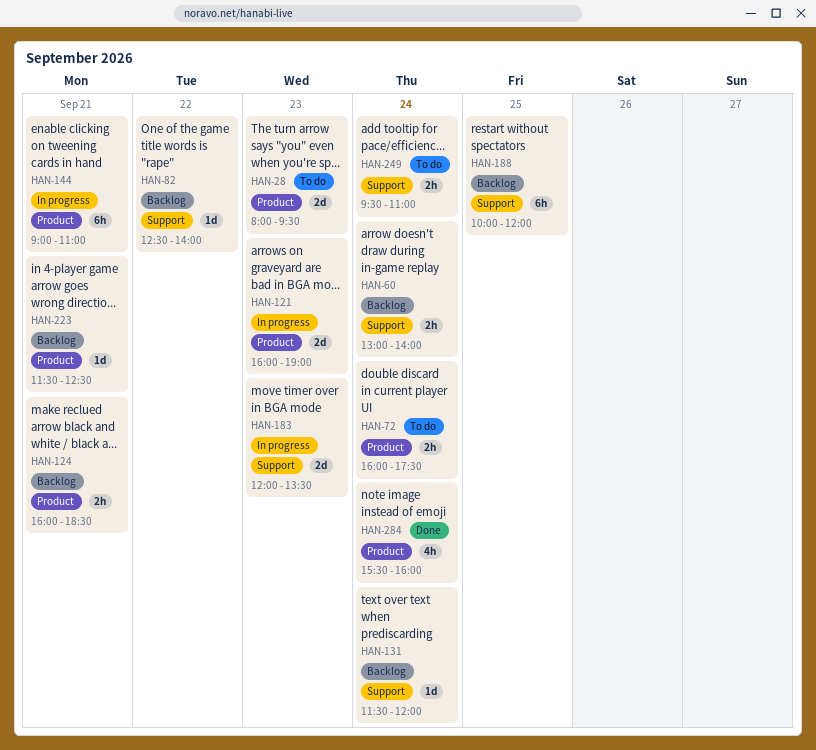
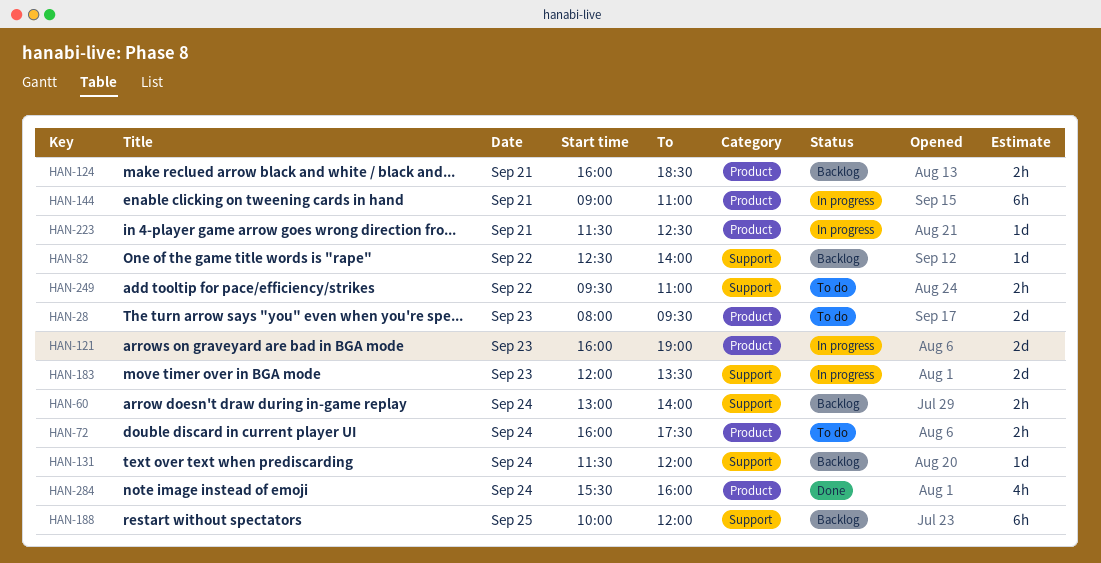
HAN-223, status: Backlog -> In progress
HAN-249, day: Sep 24 -> Sep 22

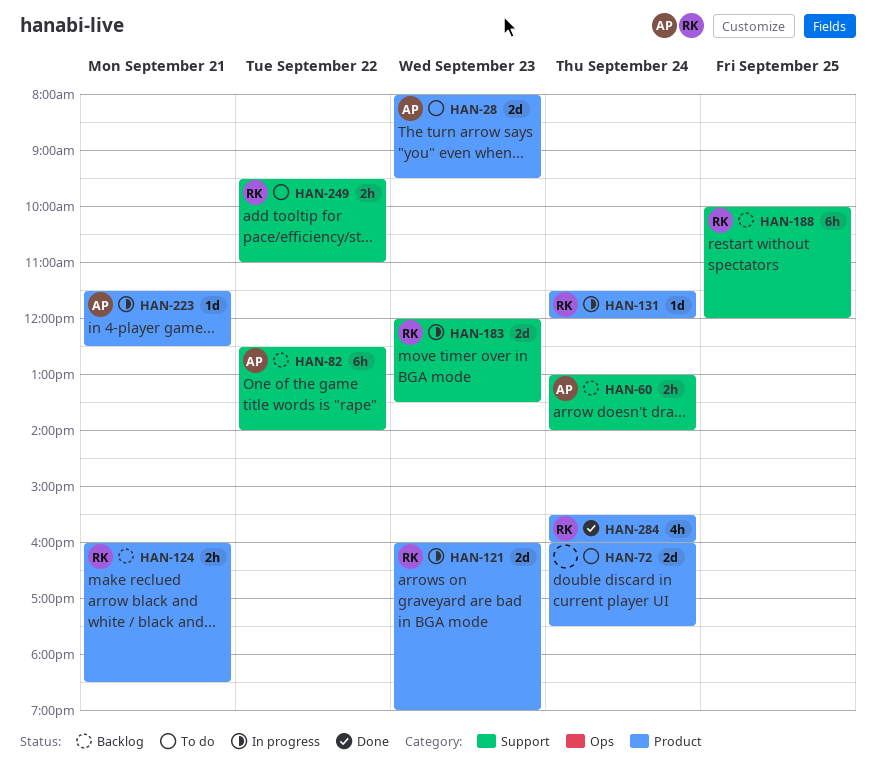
HAN-72, estimate: 2h -> 2d
HAN-82, estimate: 1d -> 6h
HAN-131, status: Backlog -> In progress
HAN-131, label: Support -> Product
HAN-144: present -> none

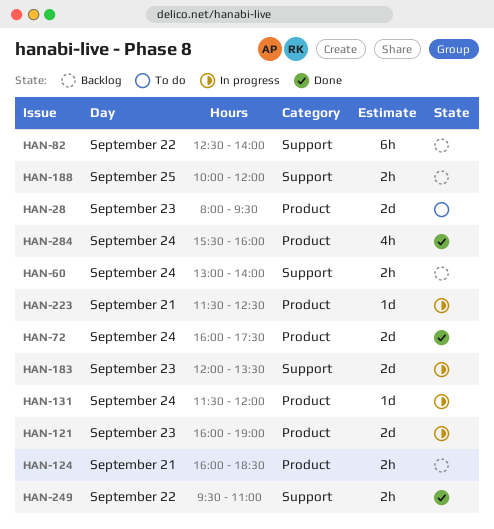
HAN-72, status: To do -> Done
HAN-188, estimate: 6h -> 2h
HAN-249, status: To do -> Done

